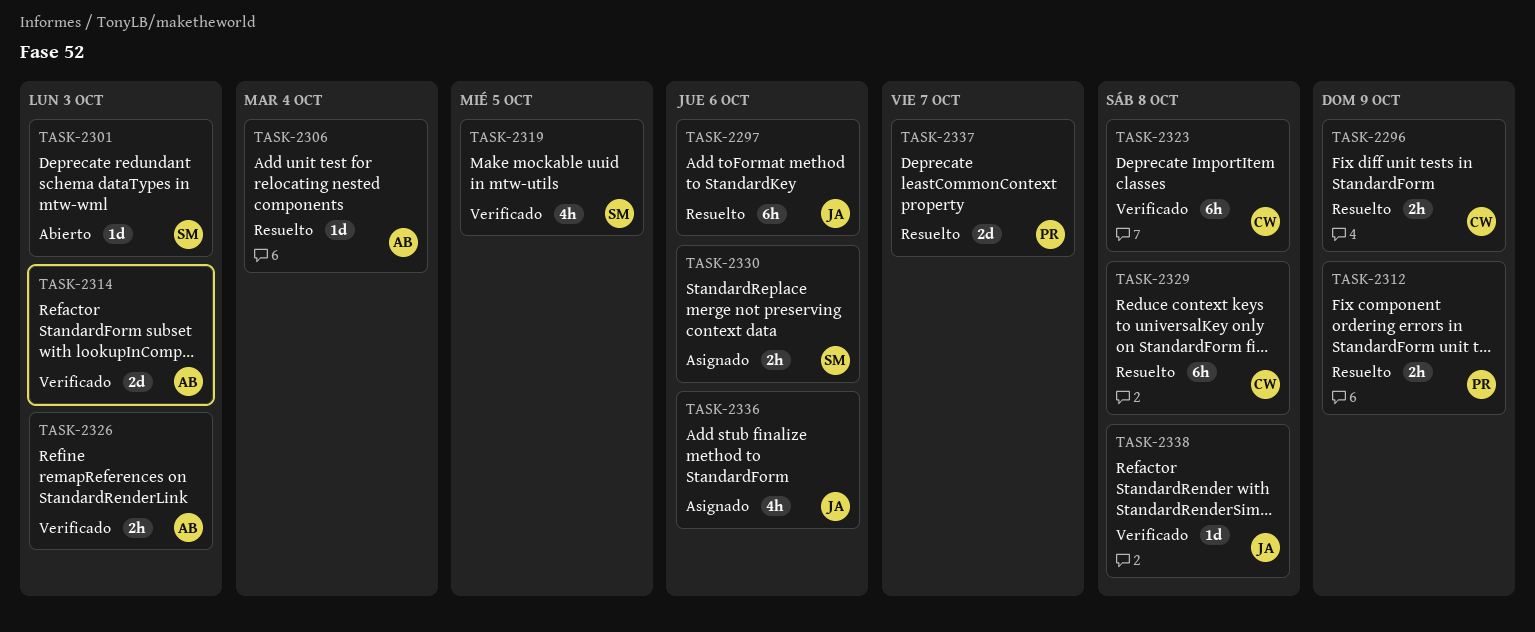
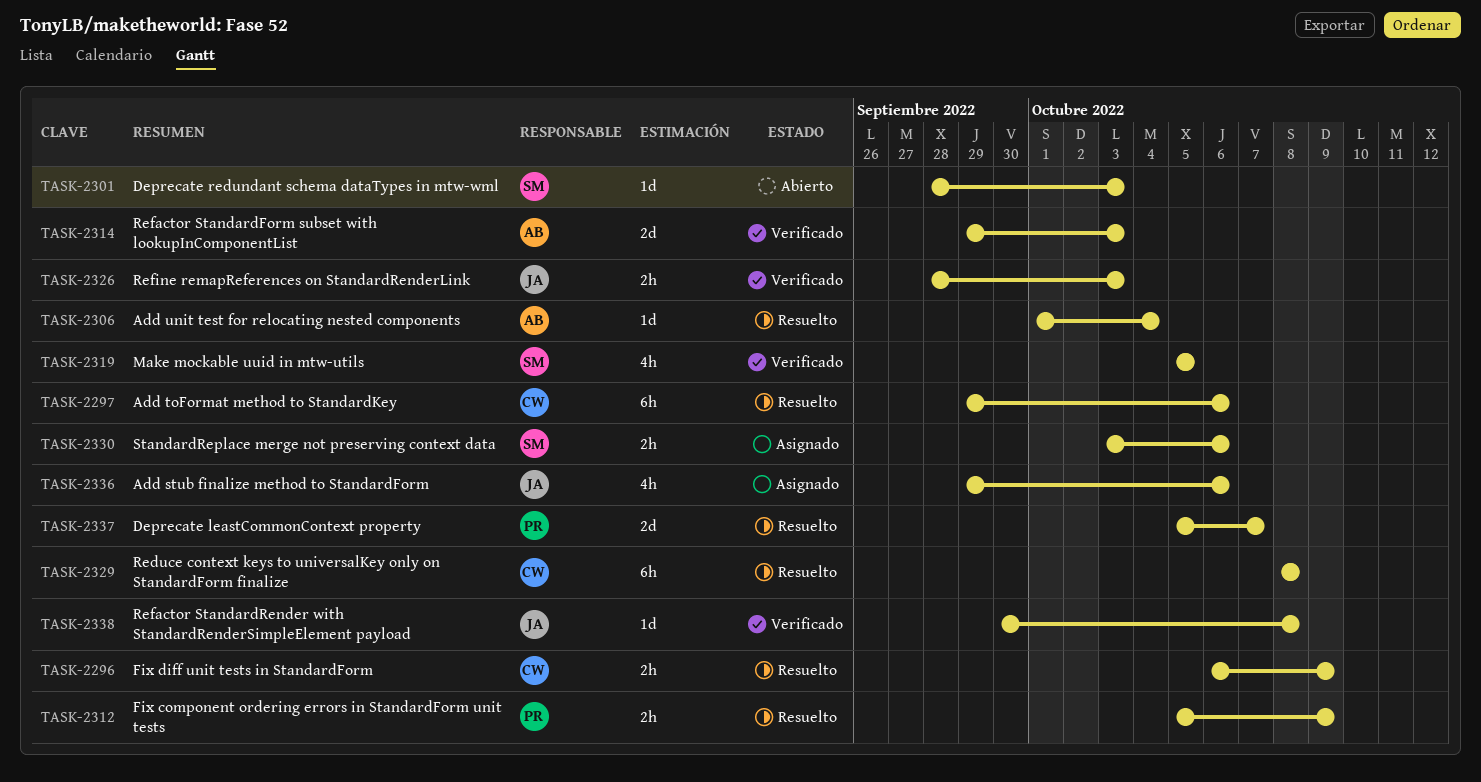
TASK-2297, owner: JA -> CW
TASK-2323: present -> none
TASK-2326, owner: AB -> JA

